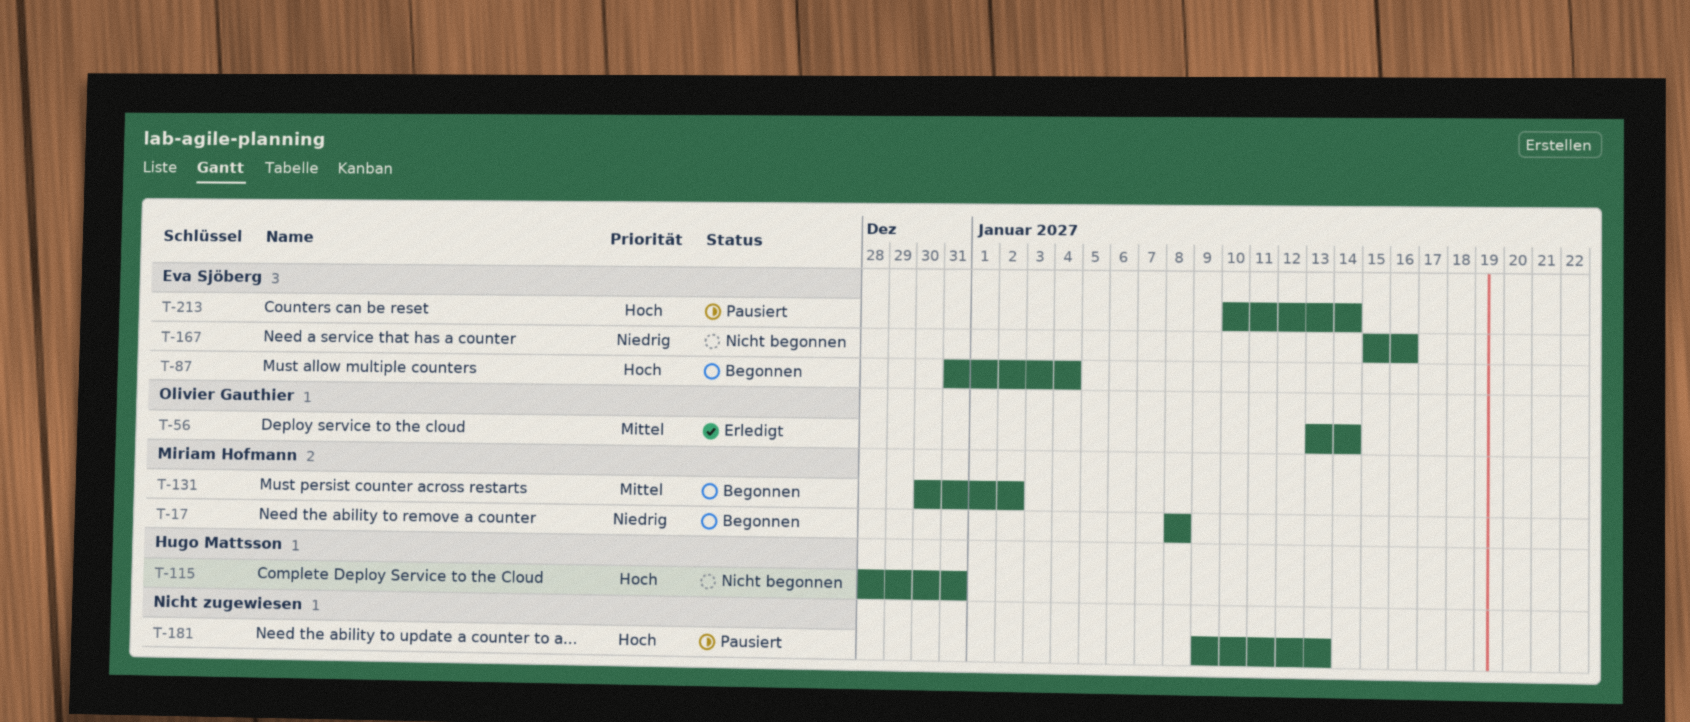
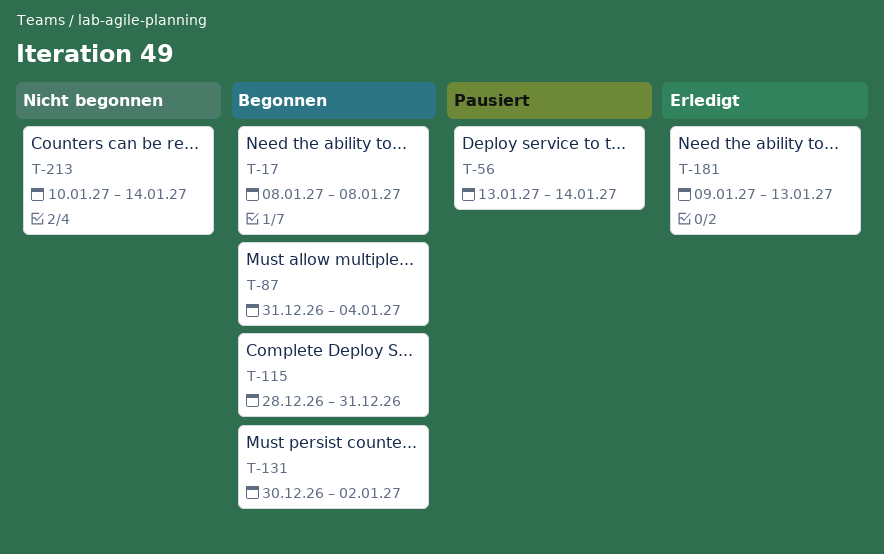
T-56, status: Erledigt -> Pausiert
T-115, status: Nicht begonnen -> Begonnen
T-167: present -> none
T-181, status: Pausiert -> Erledigt
T-213, status: Pausiert -> Nicht begonnen

